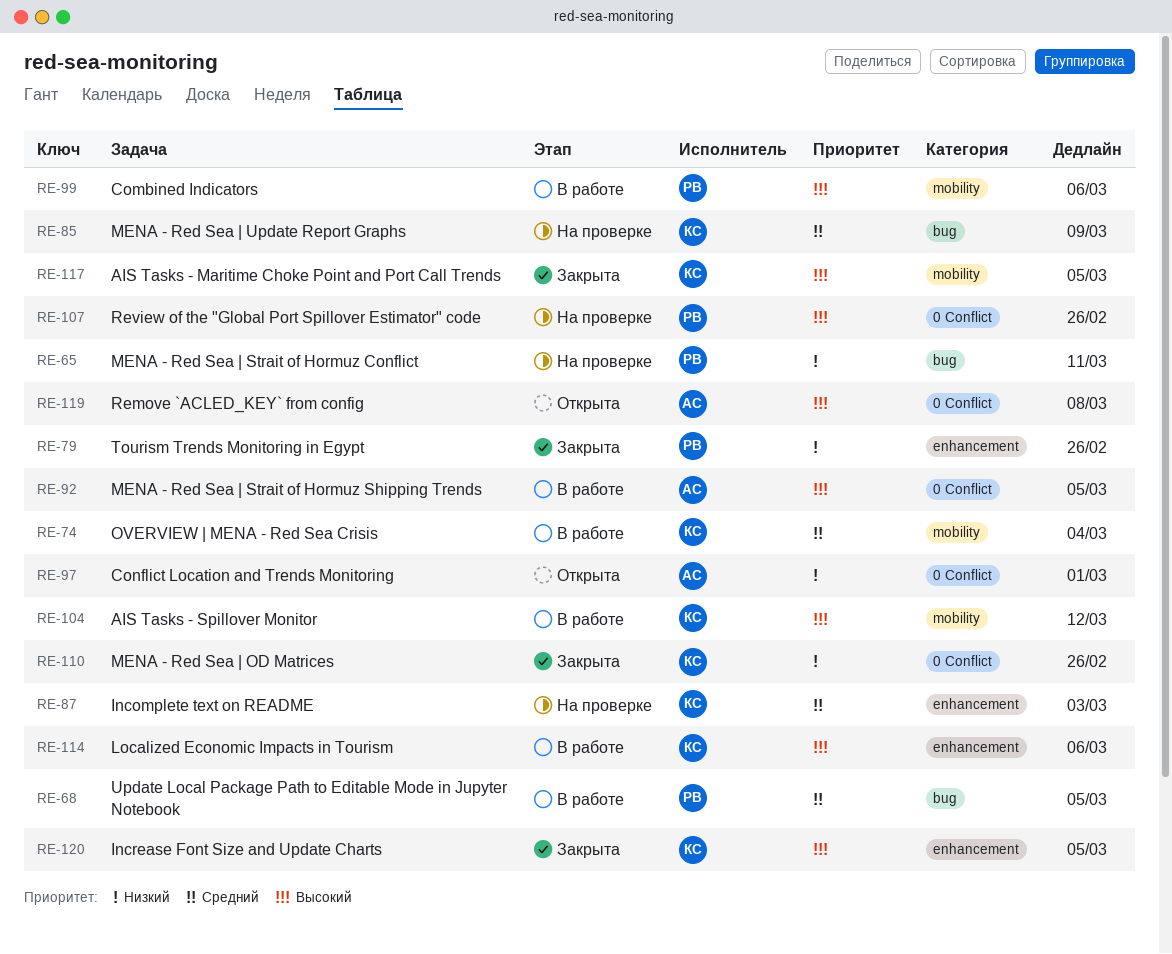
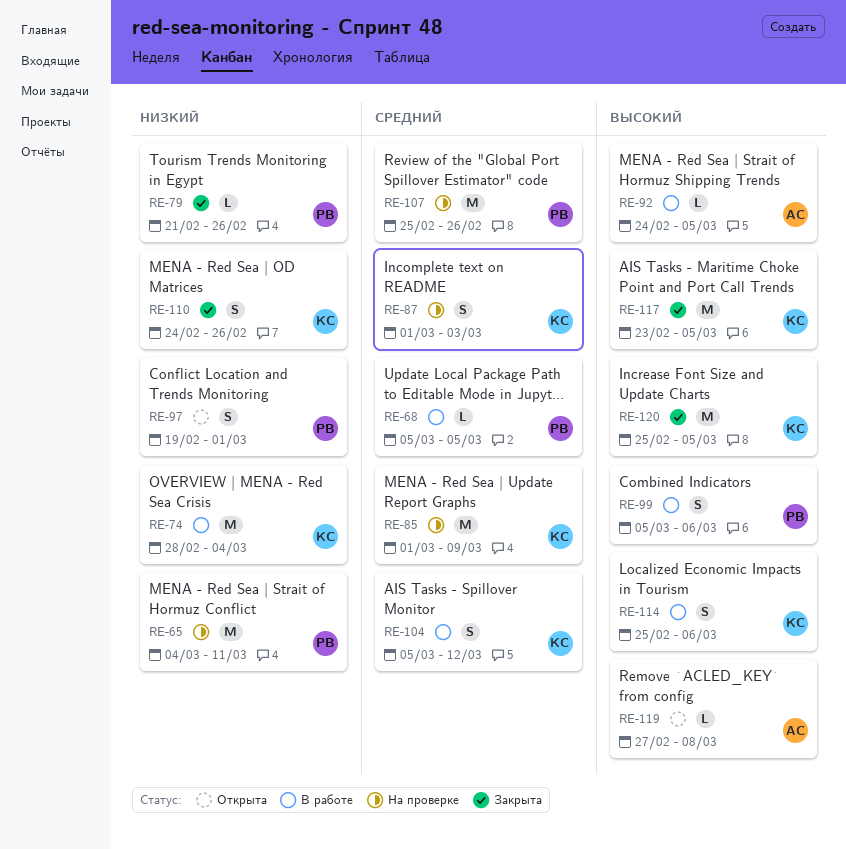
RE-74, priority: Средний -> Низкий
RE-97, owner: АС -> РВ
RE-104, priority: Высокий -> Средний
RE-107, priority: Высокий -> Средний

